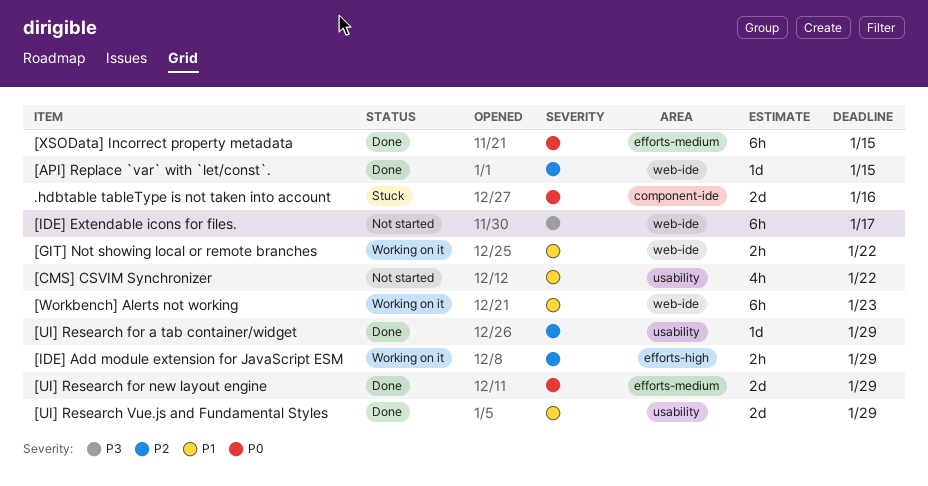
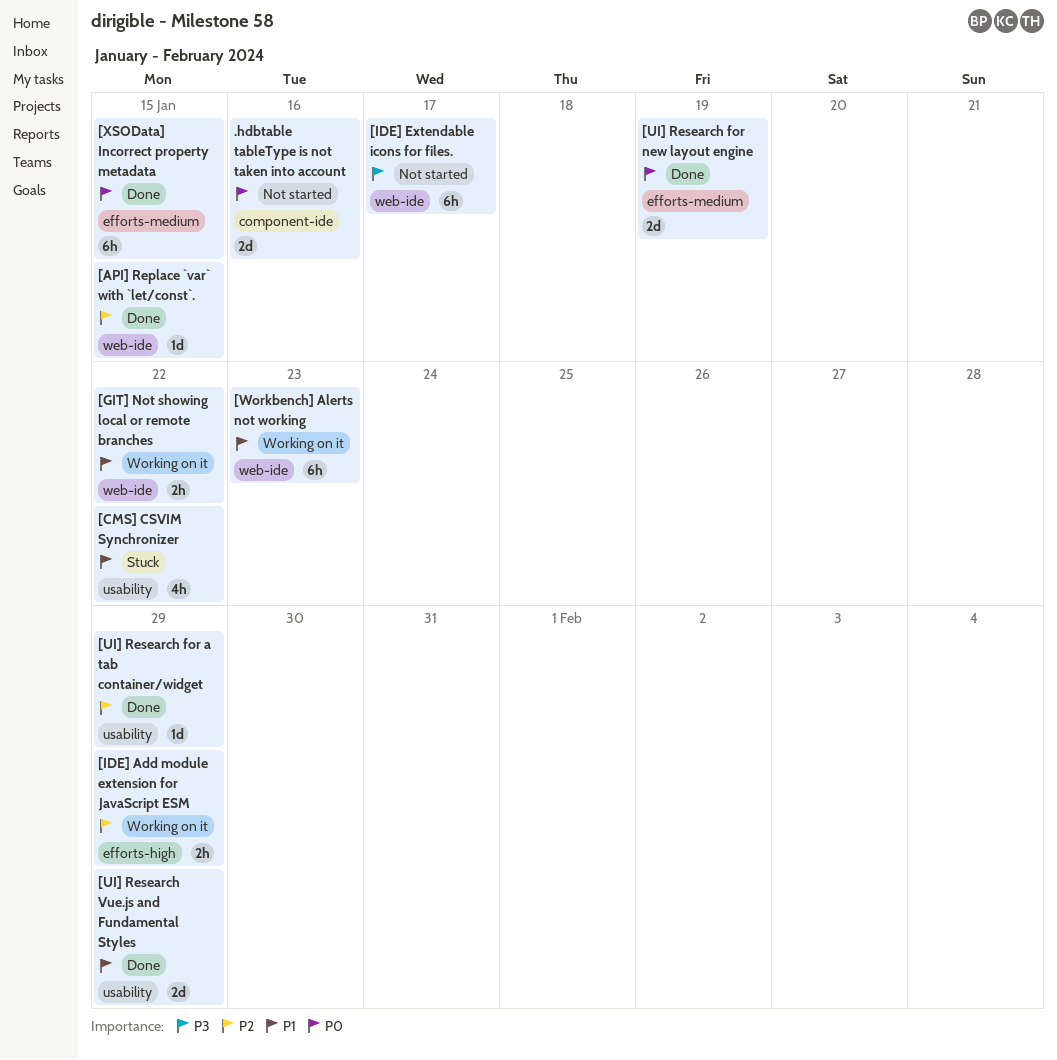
.hdbtable tableType is not taken into account, status: Stuck -> Not started
[CMS] CSVIM Synchronizer, status: Not started -> Stuck
[UI] Research for new layout engine, due: Jan 29 -> Jan 19

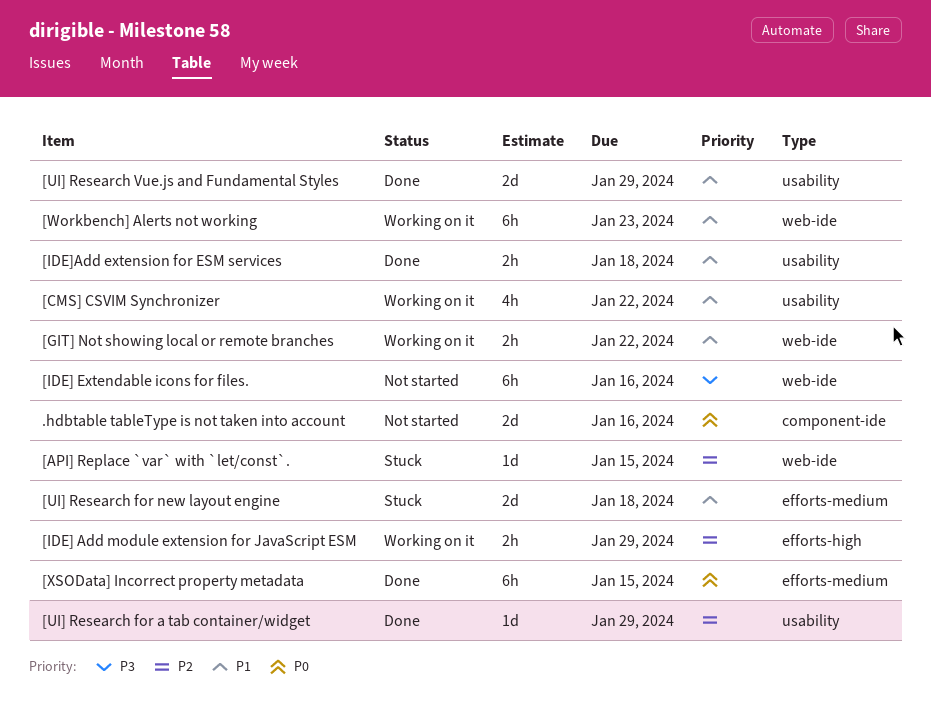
[API] Replace `var` with `let/const`., status: Done -> Stuck
[CMS] CSVIM Synchronizer, status: Stuck -> Working on it
[IDE] Extendable icons for files., due: Jan 17 -> Jan 16
[IDE]Add extension for ESM services: none -> present
[UI] Research for new layout engine, status: Done -> Stuck
[UI] Research for new layout engine, priority: P0 -> P1
[UI] Research for new layout engine, due: Jan 19 -> Jan 18

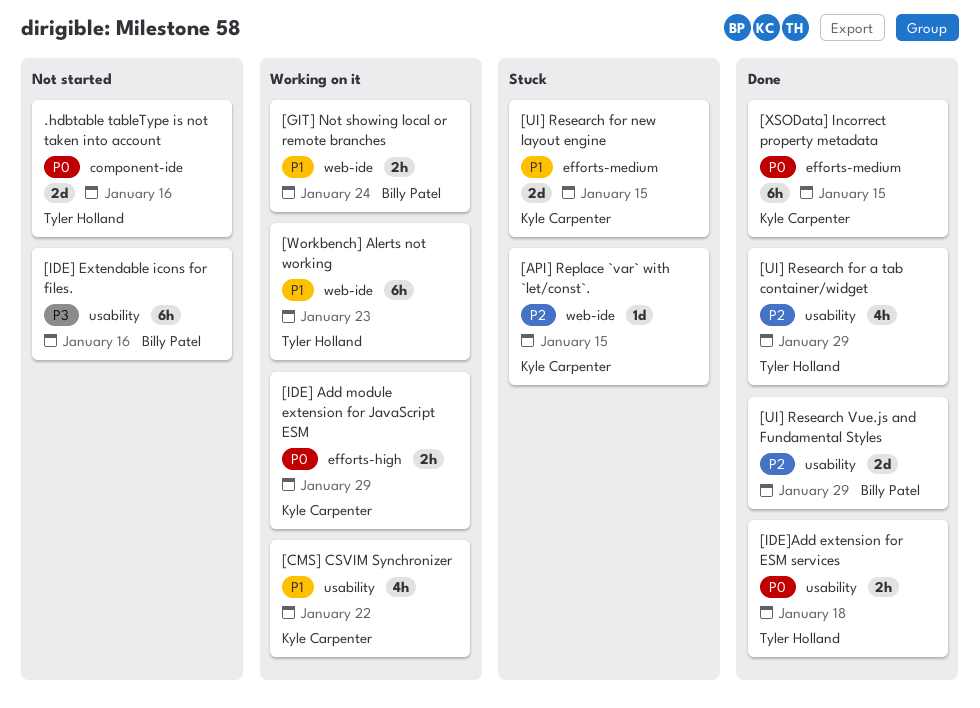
[GIT] Not showing local or remote branches, due: Jan 22 -> Jan 24
[IDE] Add module extension for JavaScript ESM, priority: P2 -> P0
[IDE] Extendable icons for files., label: web-ide -> usability
[IDE]Add extension for ESM services, priority: P1 -> P0
[UI] Research for a tab container/widget, estimate: 1d -> 4h
[UI] Research for new layout engine, due: Jan 18 -> Jan 15
[UI] Research Vue.js and Fundamental Styles, priority: P1 -> P2

